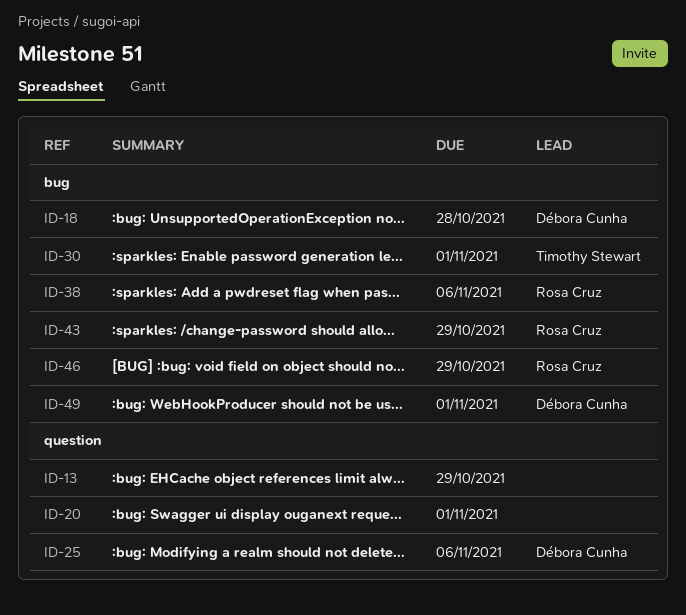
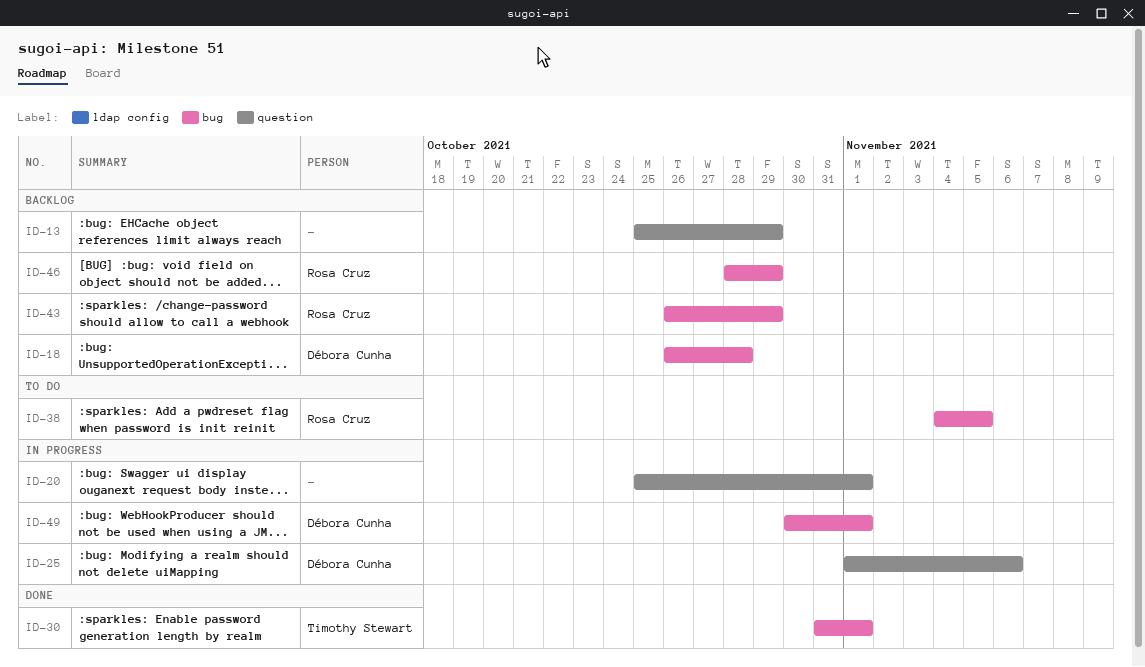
ID-38, due: Nov 6 -> Nov 5

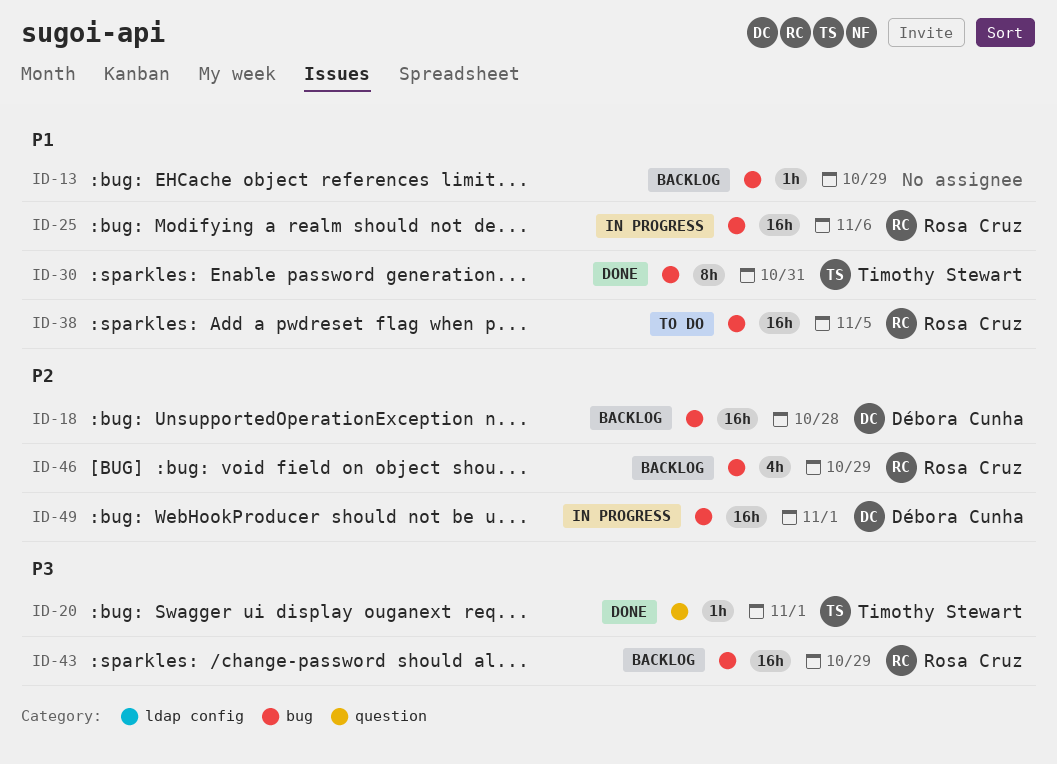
ID-13, label: question -> bug
ID-20, status: In progress -> Done
ID-20, owner: none -> Timothy Stewart
ID-25, owner: Débora Cunha -> Rosa Cruz
ID-25, label: question -> bug
ID-30, due: Nov 1 -> Oct 31

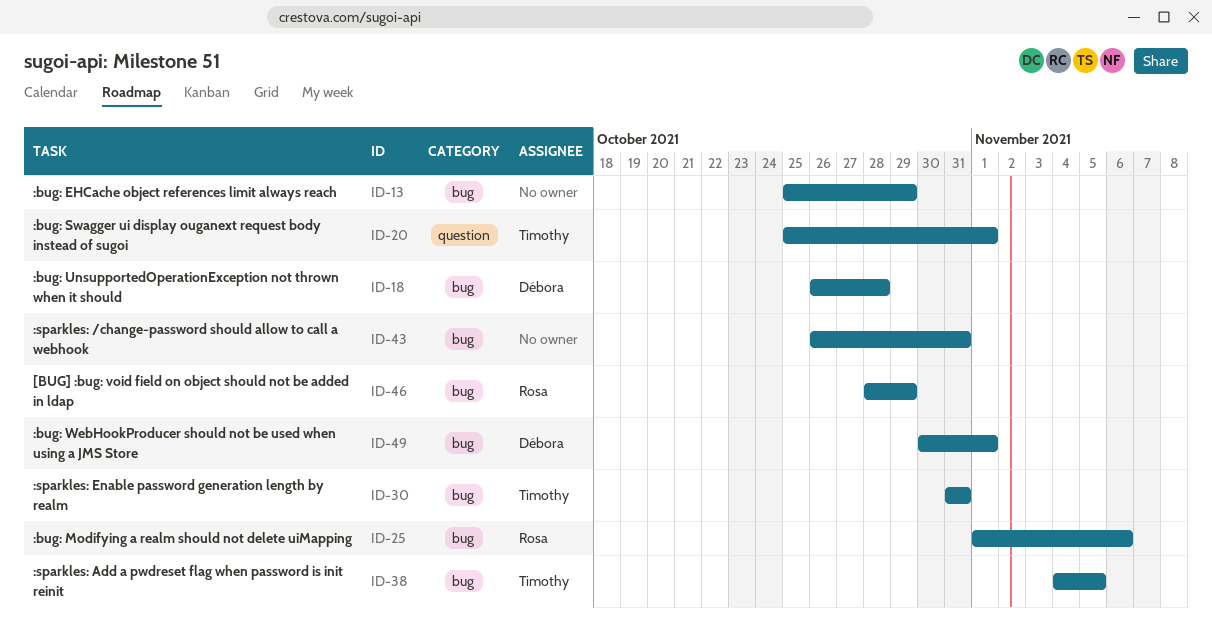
ID-38, owner: Rosa Cruz -> Timothy Stewart
ID-43, owner: Rosa Cruz -> none
ID-43, due: Oct 29 -> Oct 31

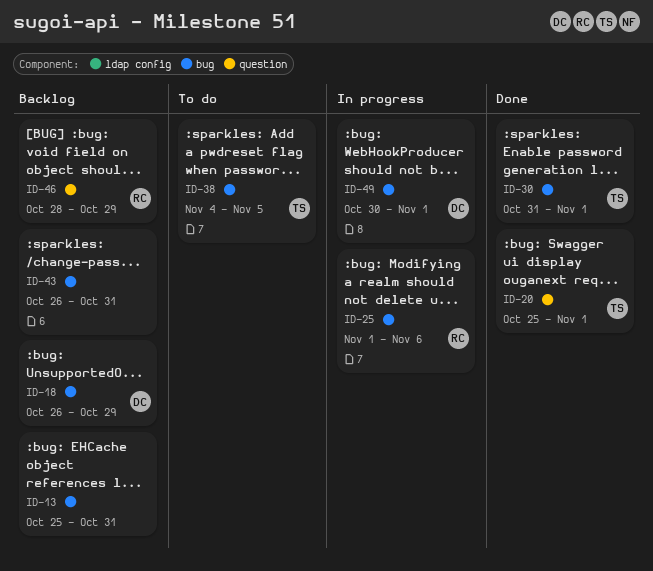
ID-13, due: Oct 29 -> Oct 31
ID-18, due: Oct 28 -> Oct 29
ID-30, due: Oct 31 -> Nov 1
ID-46, label: bug -> question

